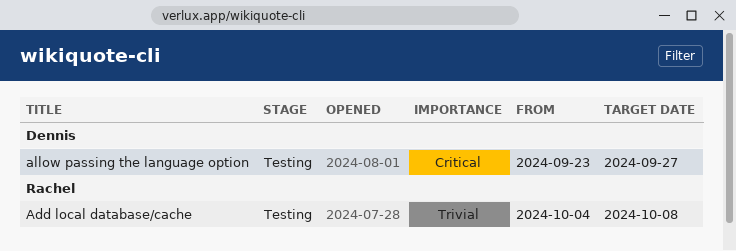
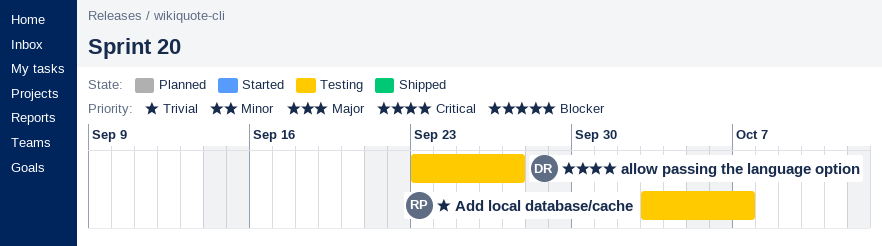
Add local database/cache, start: Oct 4 -> Oct 3
Add local database/cache, due: Oct 8 -> Oct 7

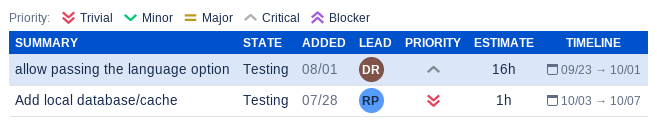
allow passing the language option, due: Sep 27 -> Oct 1

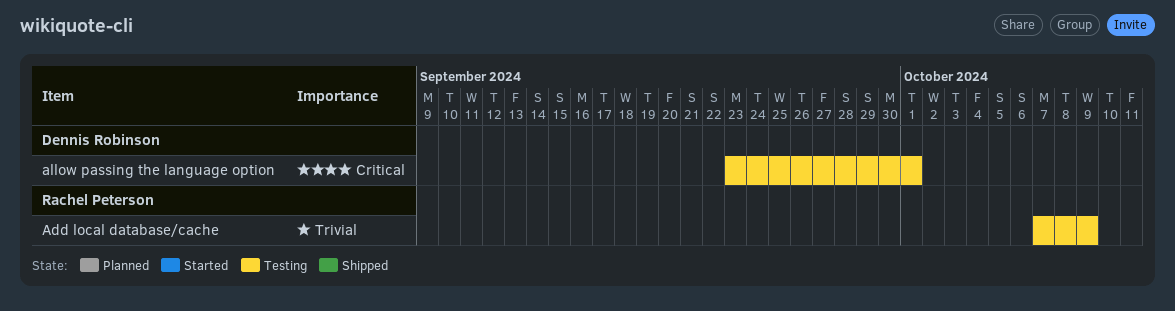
Add local database/cache, start: Oct 3 -> Oct 7
Add local database/cache, due: Oct 7 -> Oct 9

